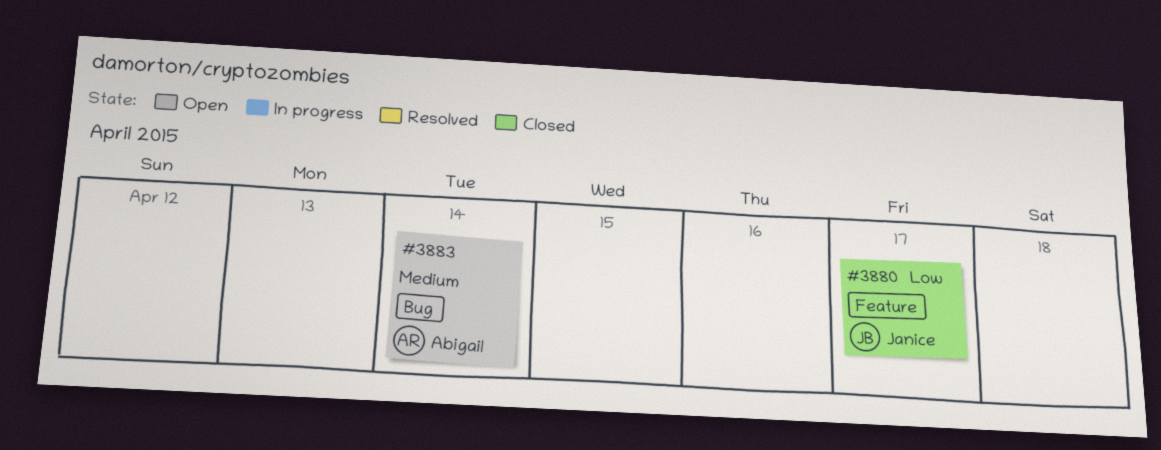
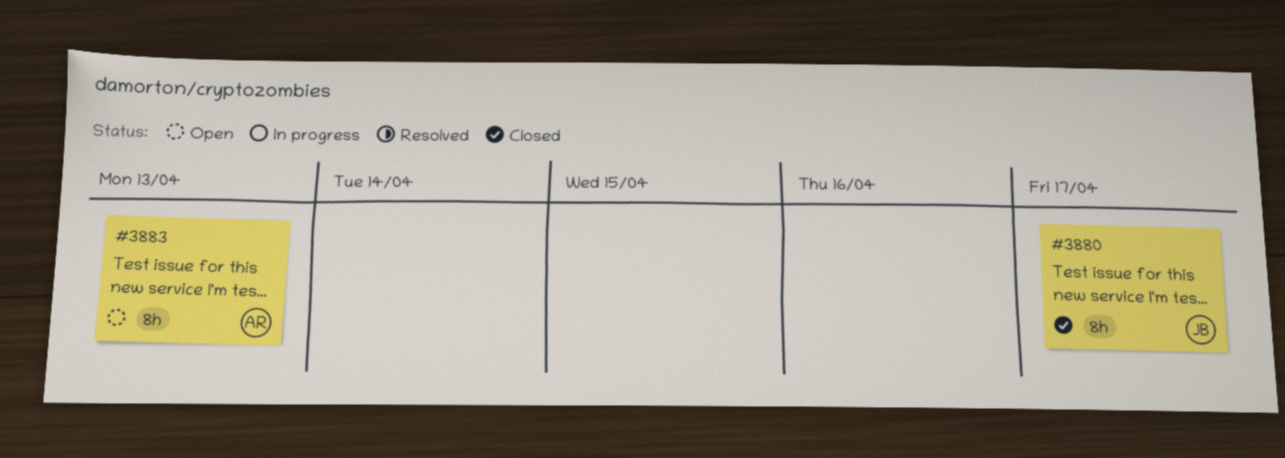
#3883, due: Apr 14 -> Apr 13

